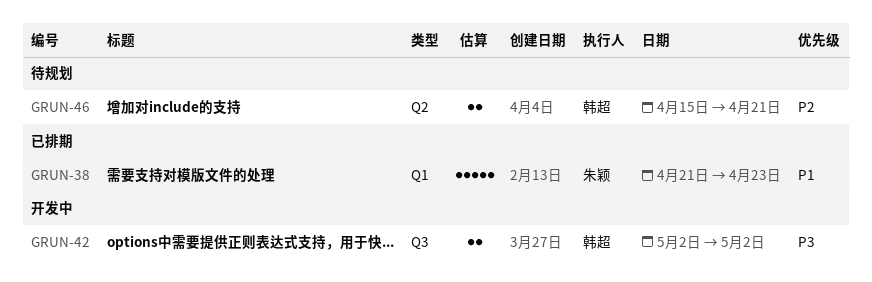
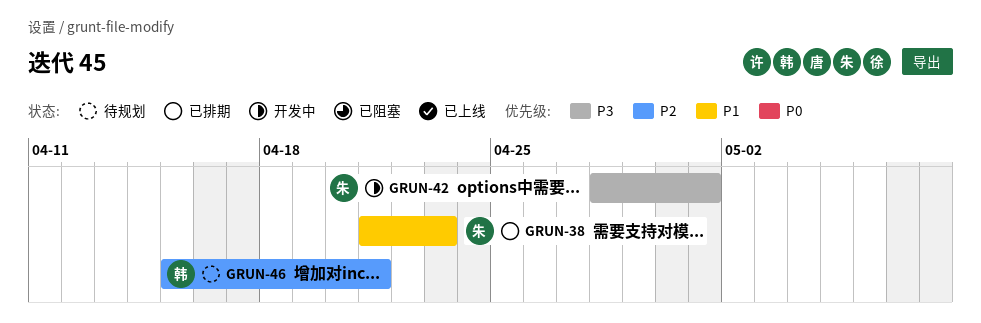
GRUN-42, owner: 韩超 -> 朱颖
GRUN-42, start: May 2 -> Apr 28
GRUN-42, due: May 2 -> May 1

